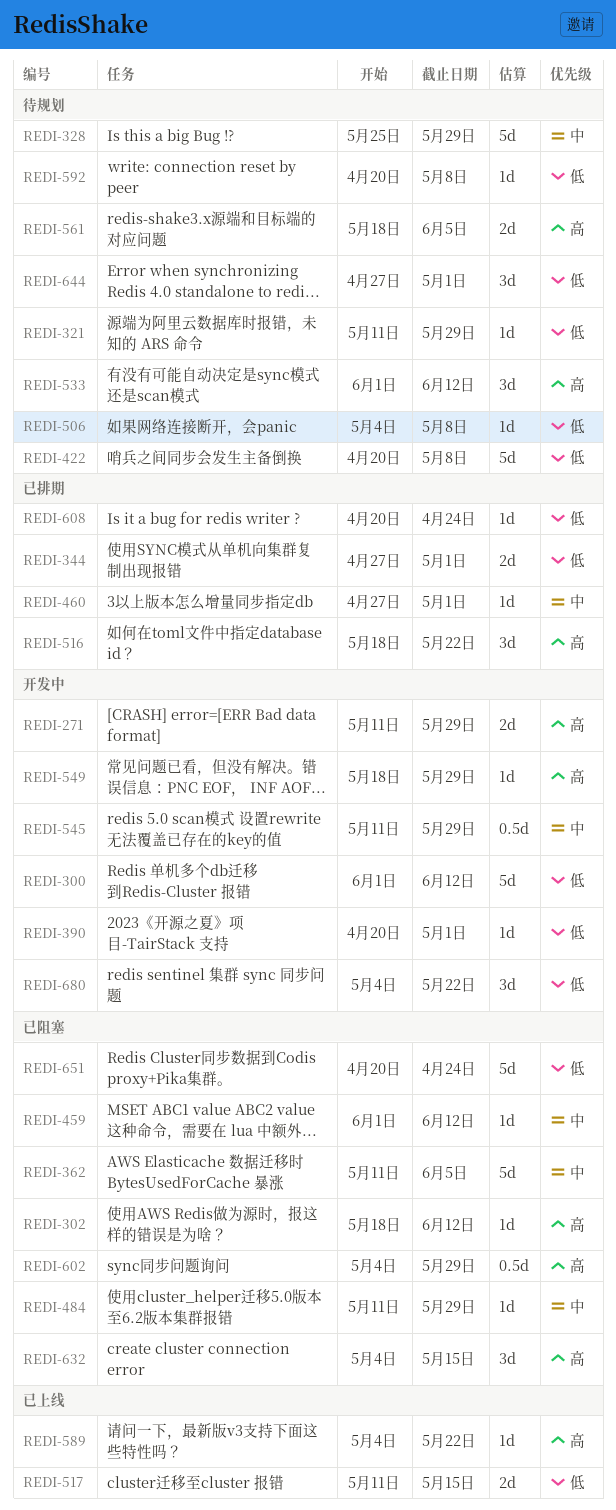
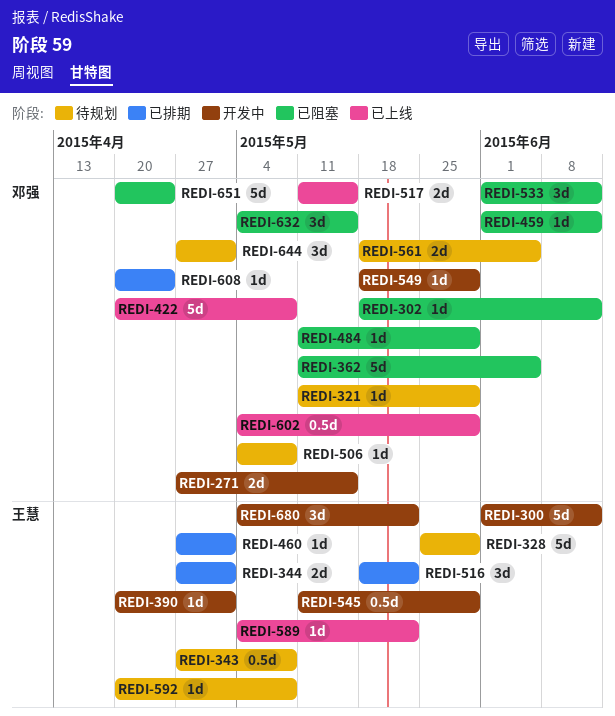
REDI-271, start: May 11 -> Apr 27
REDI-271, due: May 29 -> May 15
REDI-343: none -> present
REDI-422, status: 待规划 -> 已上线
REDI-533, status: 待规划 -> 已阻塞
REDI-602, status: 已阻塞 -> 已上线

